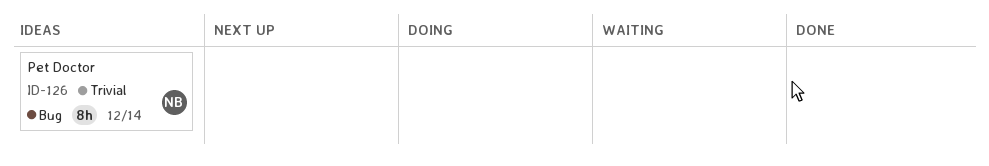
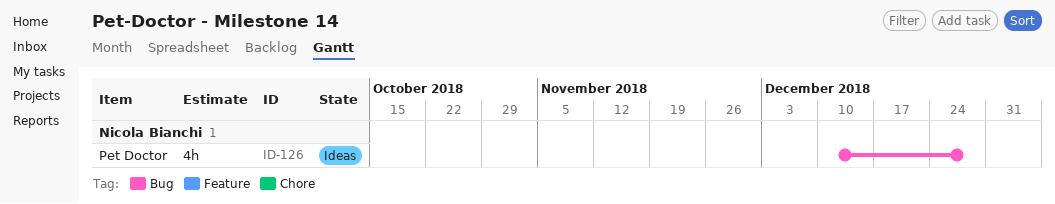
ID-126, estimate: 8h -> 4h
ID-126, due: Dec 14 -> Dec 28

